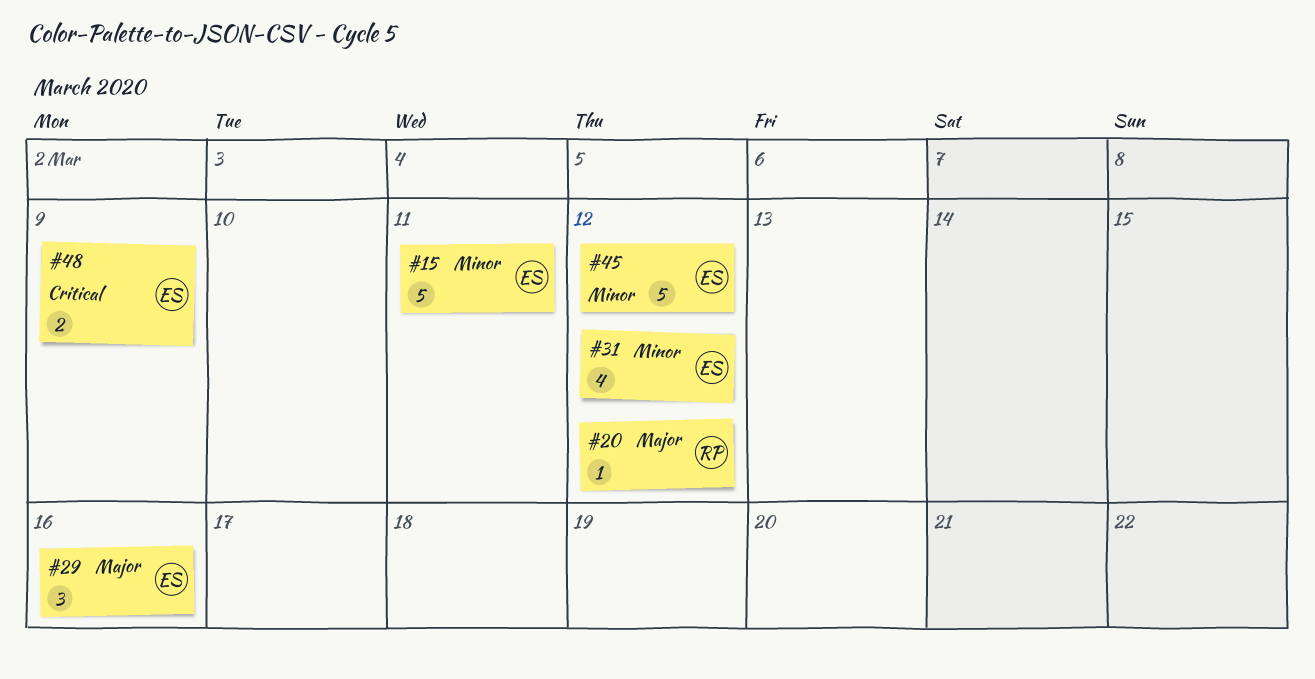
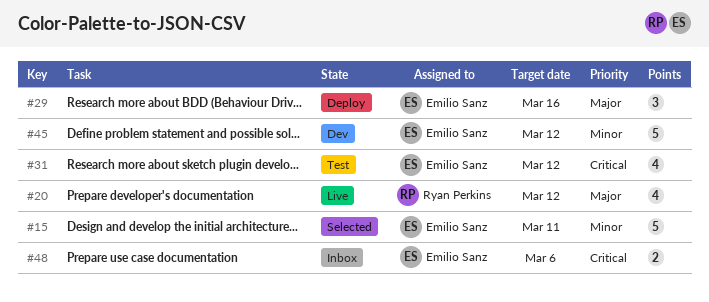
#20, estimate: 1 -> 4
#31, priority: Minor -> Critical
#48, due: Mar 9 -> Mar 6

